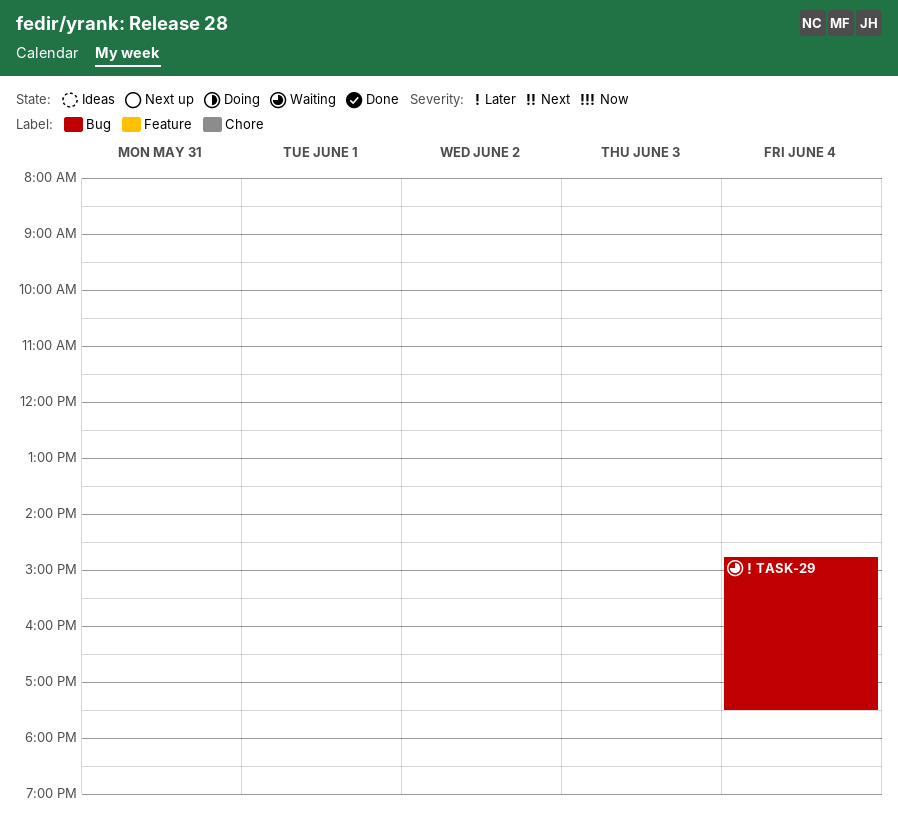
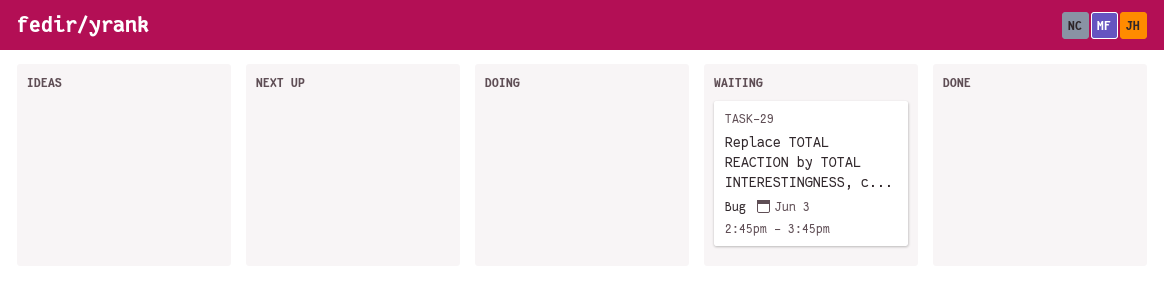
TASK-29, day: Jun 4 -> Jun 3
TASK-29, ends: 17:30 -> 15:45

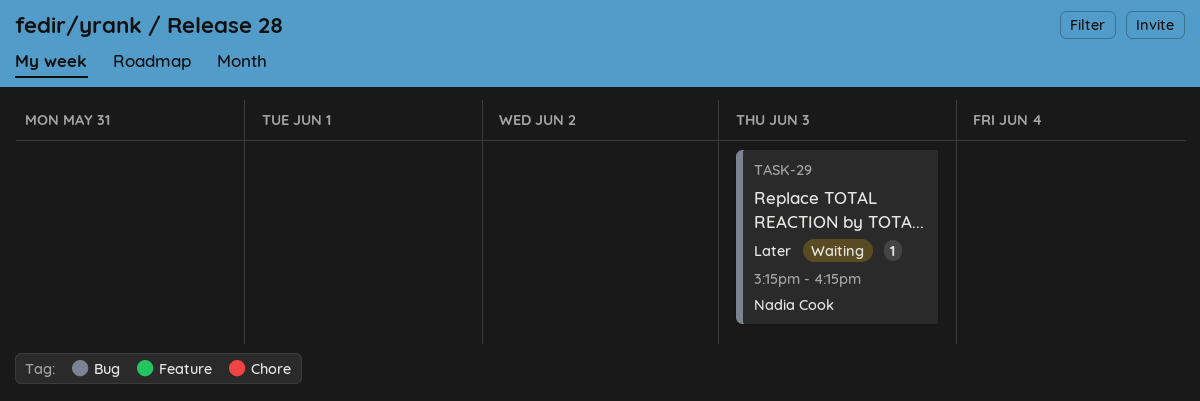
TASK-29, begins: 14:45 -> 15:15
TASK-29, ends: 15:45 -> 16:15

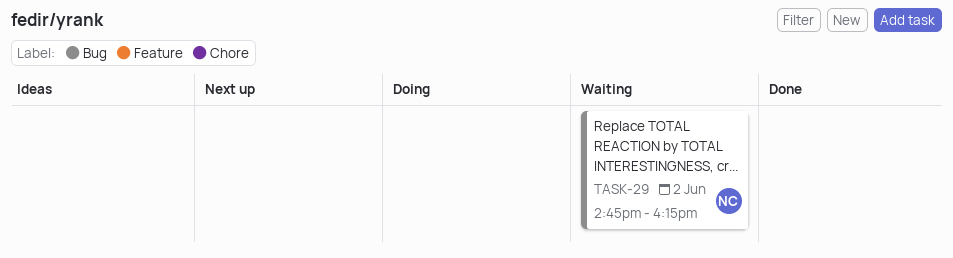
TASK-29, day: Jun 3 -> Jun 2
TASK-29, begins: 15:15 -> 14:45

